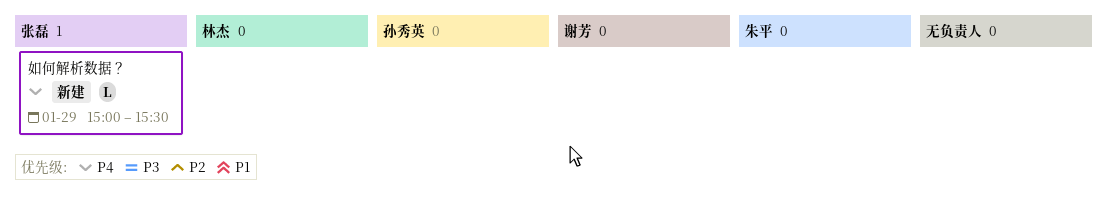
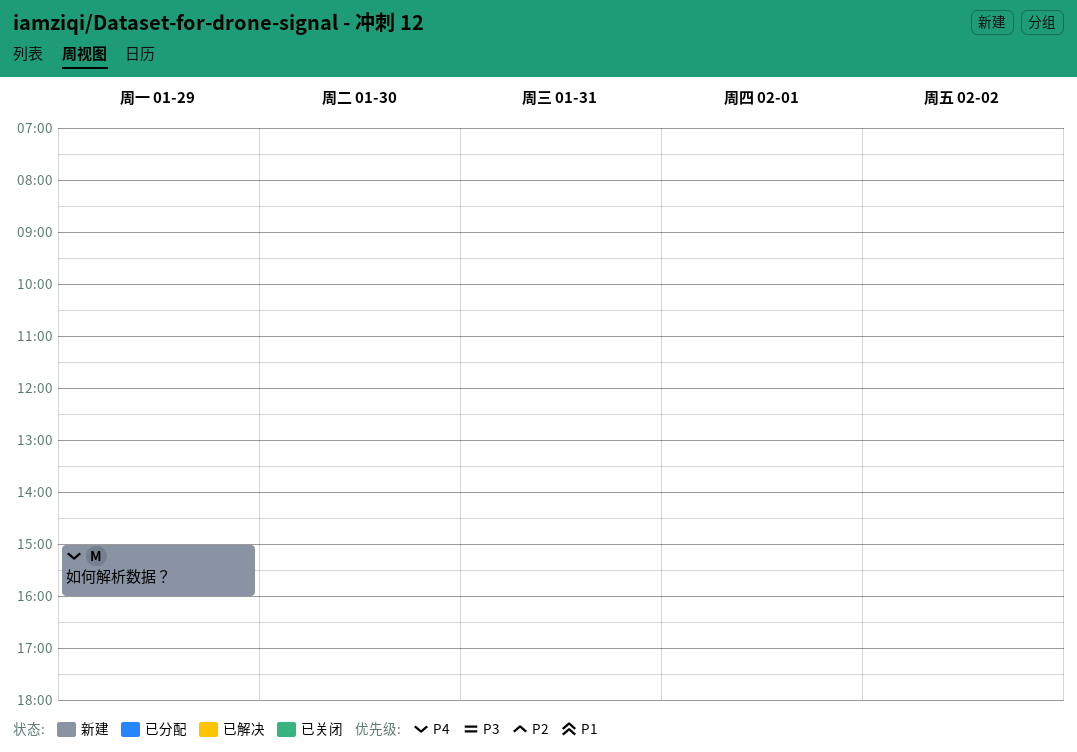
如何解析数据？, estimate: L -> M
如何解析数据？, ends: 15:30 -> 16:00

